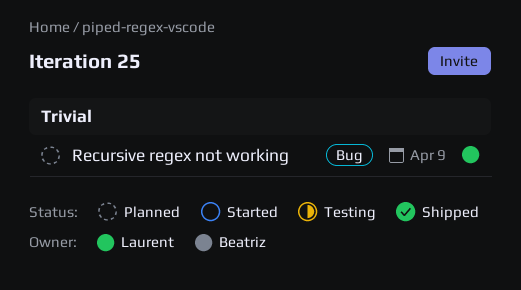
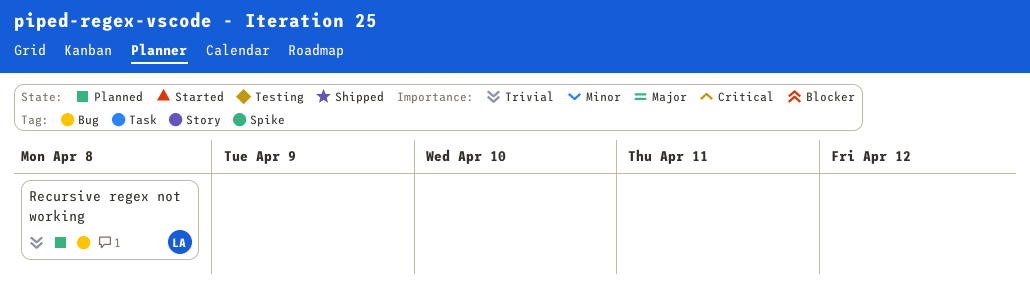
Recursive regex not working, due: Apr 9 -> Apr 8

